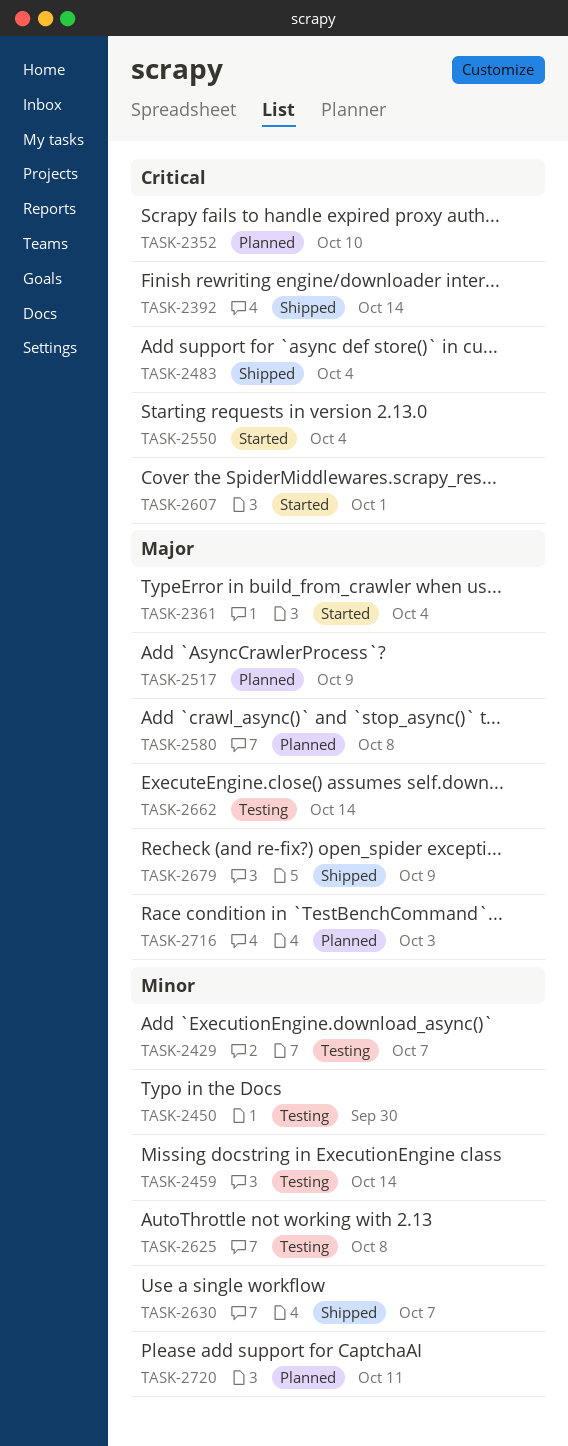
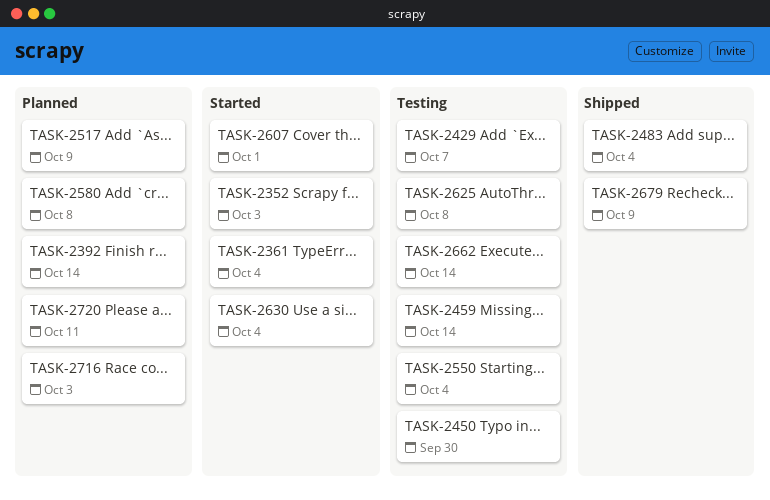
TASK-2352, status: Planned -> Started
TASK-2352, due: Oct 10 -> Oct 3
TASK-2392, status: Shipped -> Planned
TASK-2550, status: Started -> Testing
TASK-2630, status: Shipped -> Started
TASK-2630, due: Oct 7 -> Oct 4

